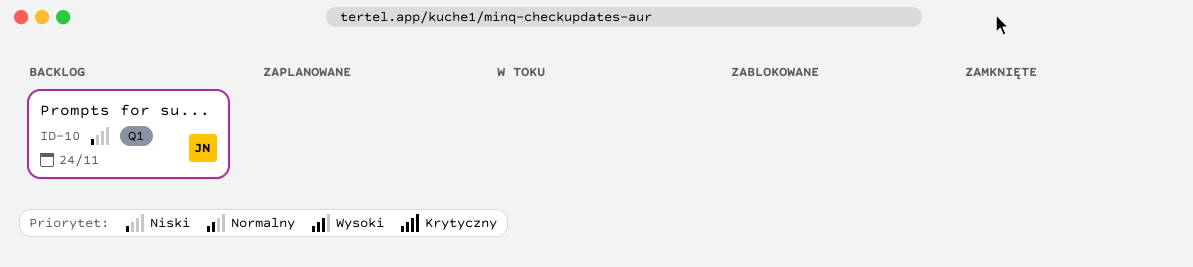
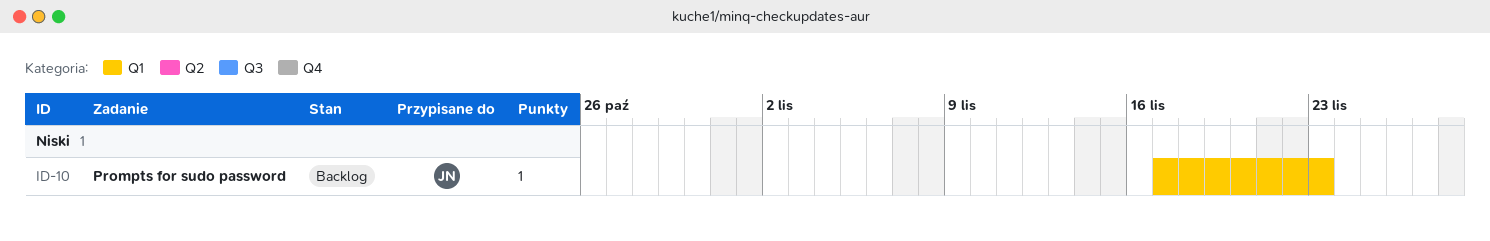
ID-10, due: Nov 24 -> Nov 23

